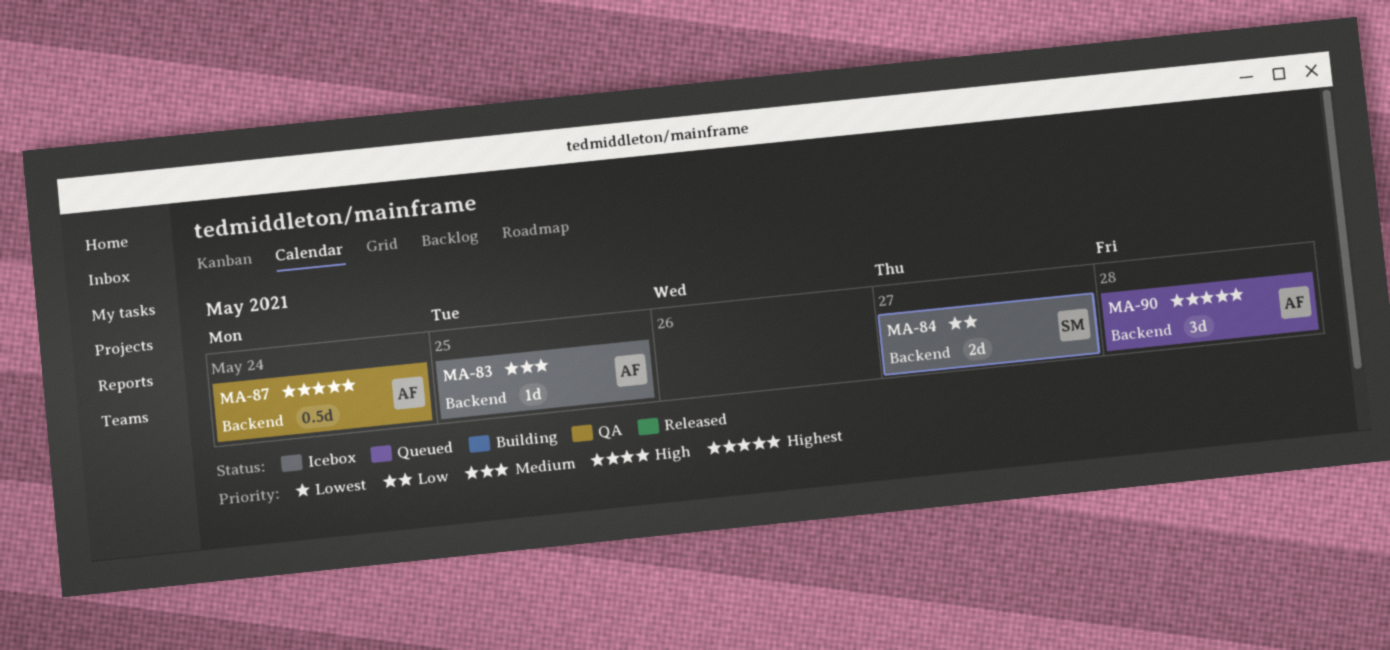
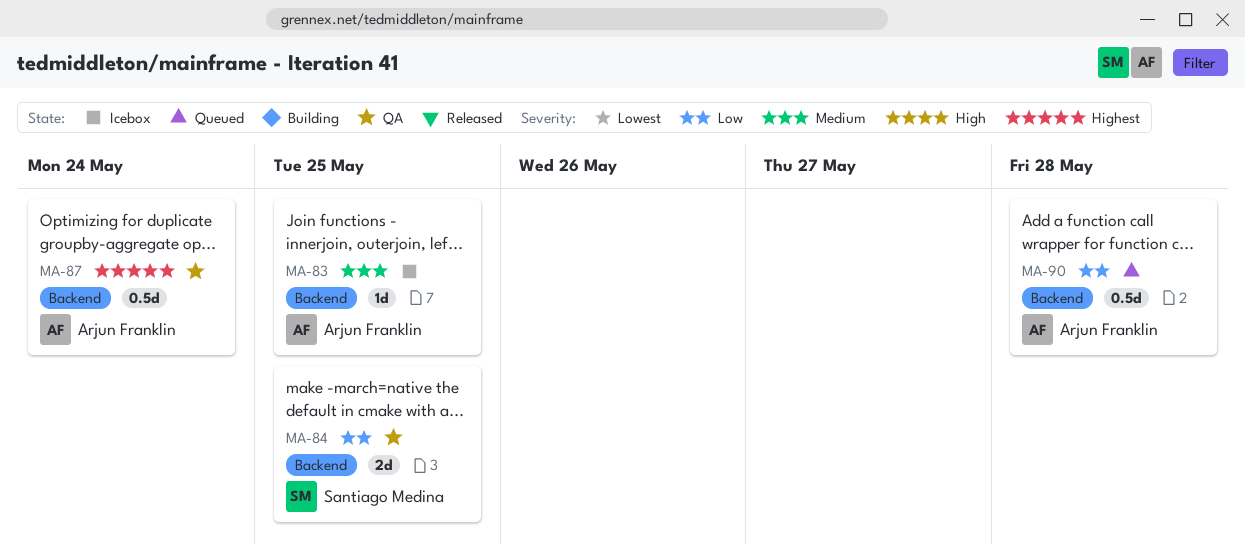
MA-84, status: Icebox -> QA
MA-84, due: May 27 -> May 25
MA-90, priority: Highest -> Low
MA-90, estimate: 3d -> 0.5d

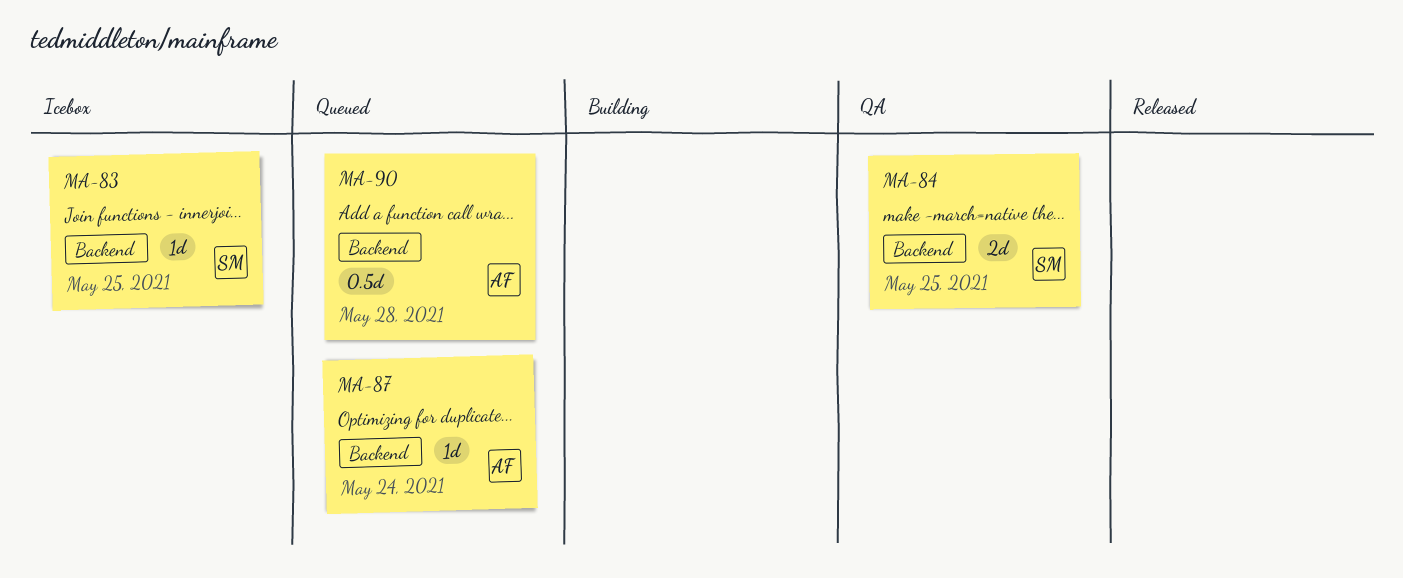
MA-83, owner: Arjun Franklin -> Santiago Medina
MA-87, status: QA -> Queued
MA-87, estimate: 0.5d -> 1d

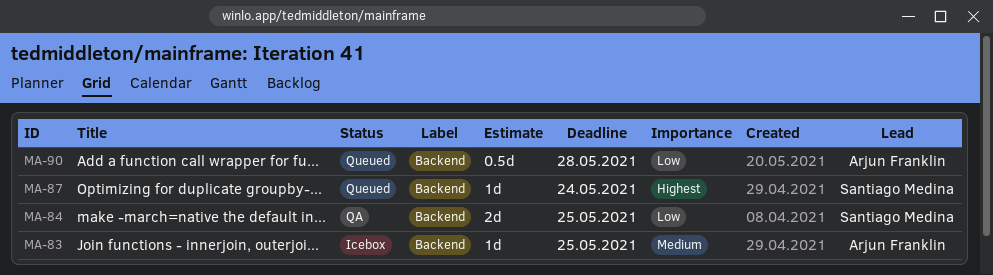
MA-83, owner: Santiago Medina -> Arjun Franklin
MA-87, owner: Arjun Franklin -> Santiago Medina

